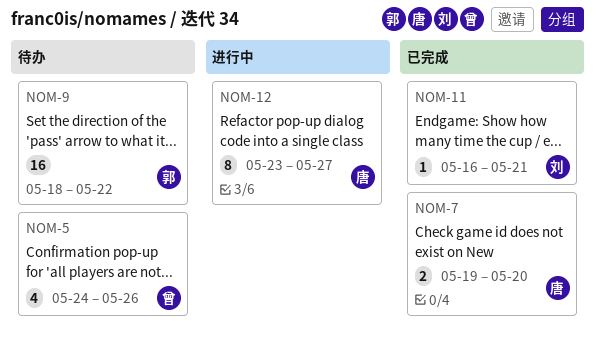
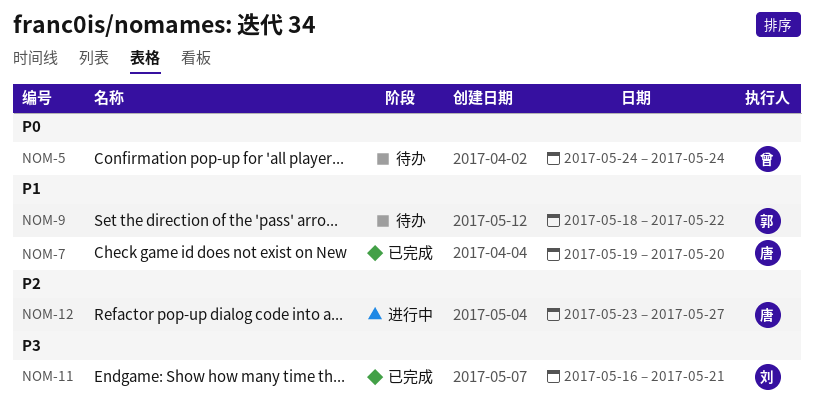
NOM-5, due: May 26 -> May 24

